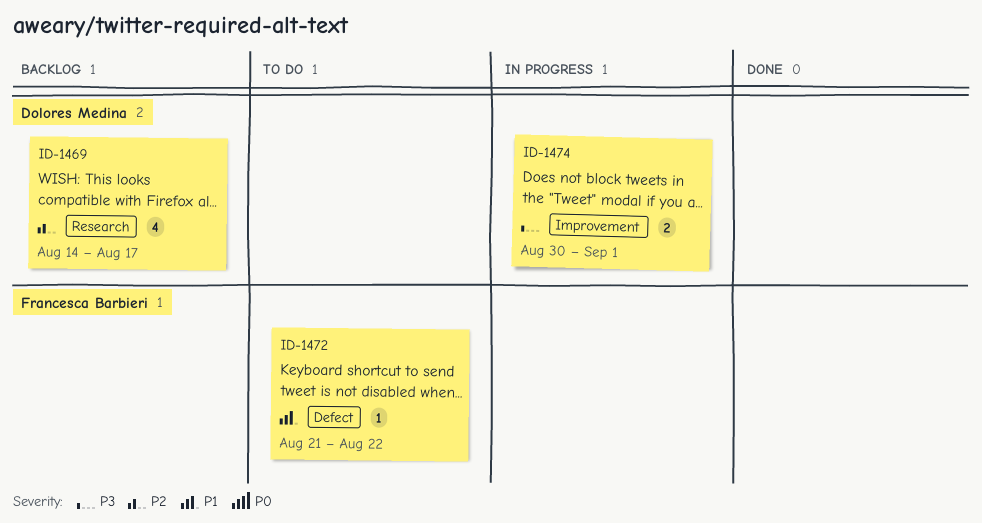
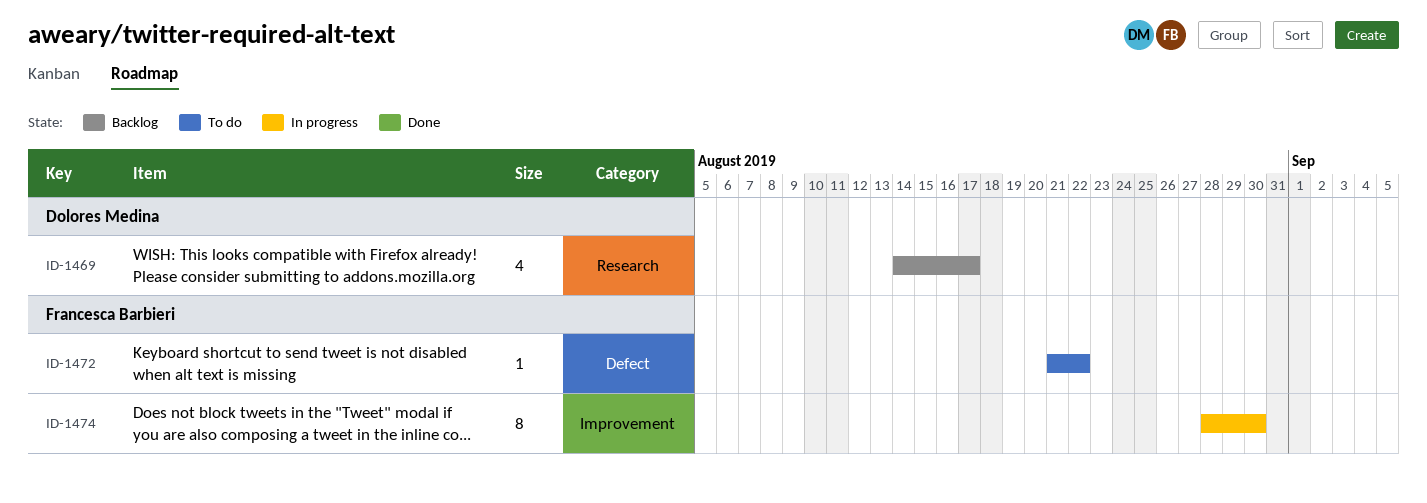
ID-1474, owner: Dolores Medina -> Francesca Barbieri
ID-1474, estimate: 2 -> 8
ID-1474, start: Aug 30 -> Aug 28
ID-1474, due: Sep 1 -> Aug 30

